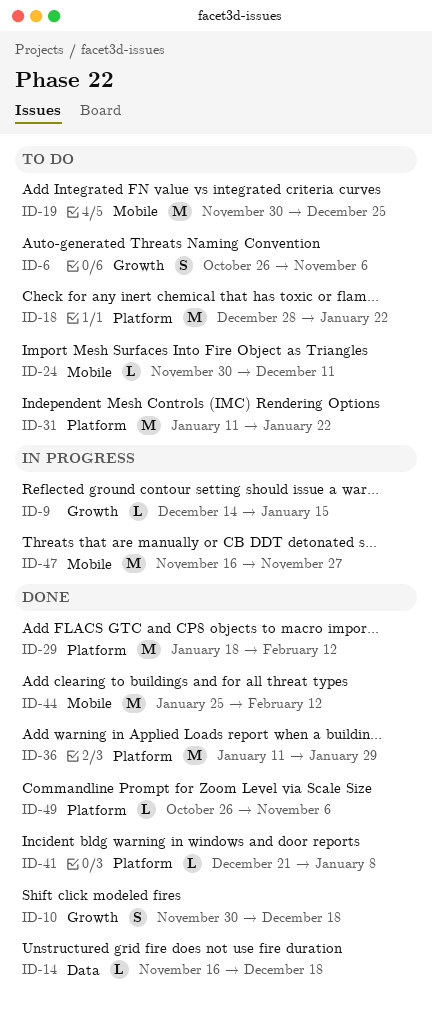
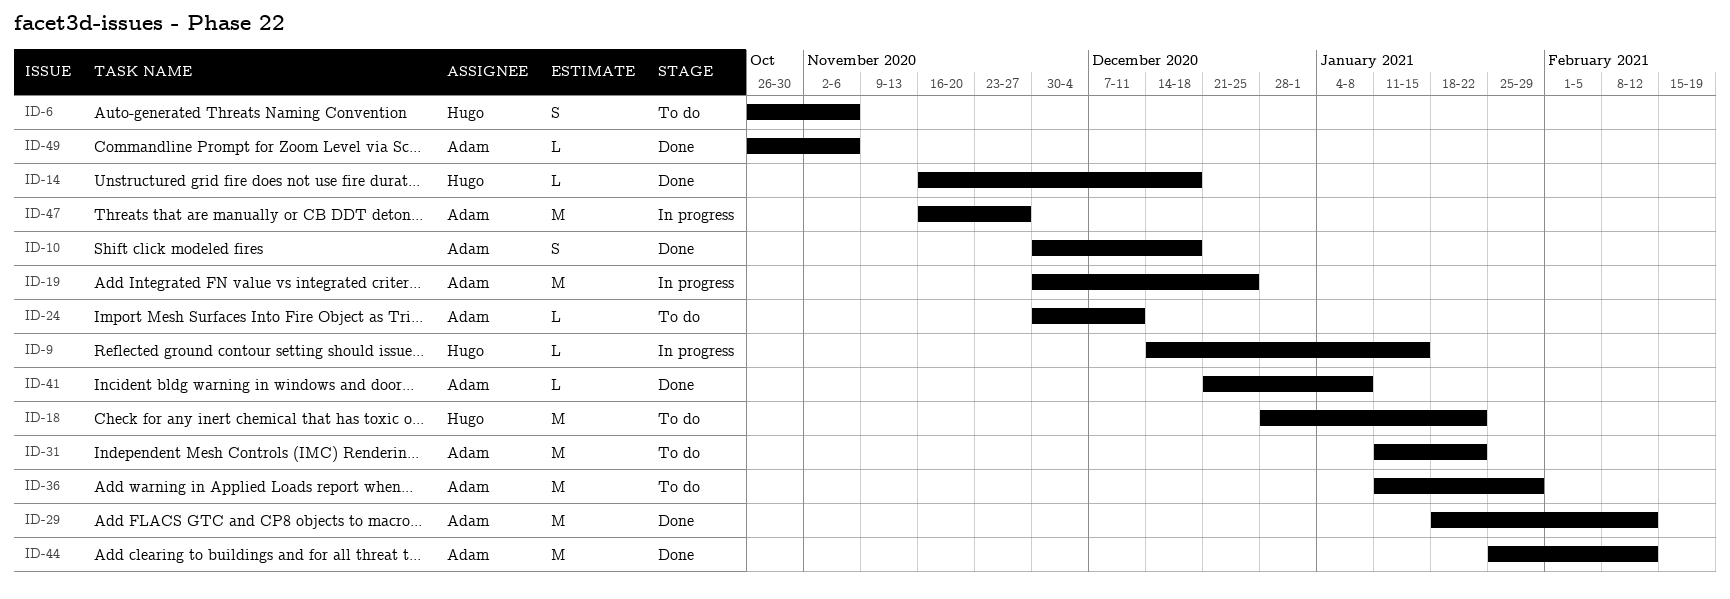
ID-19, status: To do -> In progress
ID-36, status: Done -> To do

